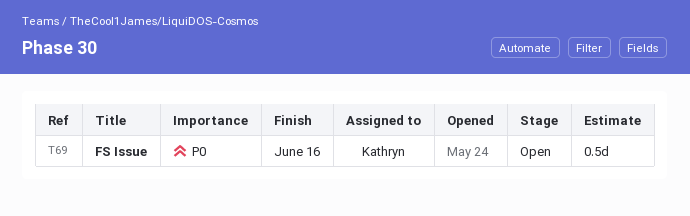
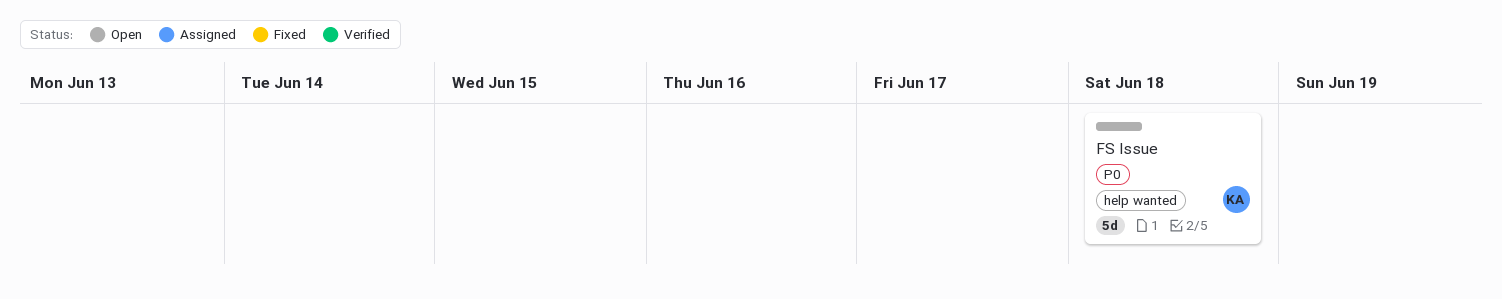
FS Issue, estimate: 0.5d -> 5d
FS Issue, due: Jun 16 -> Jun 18

